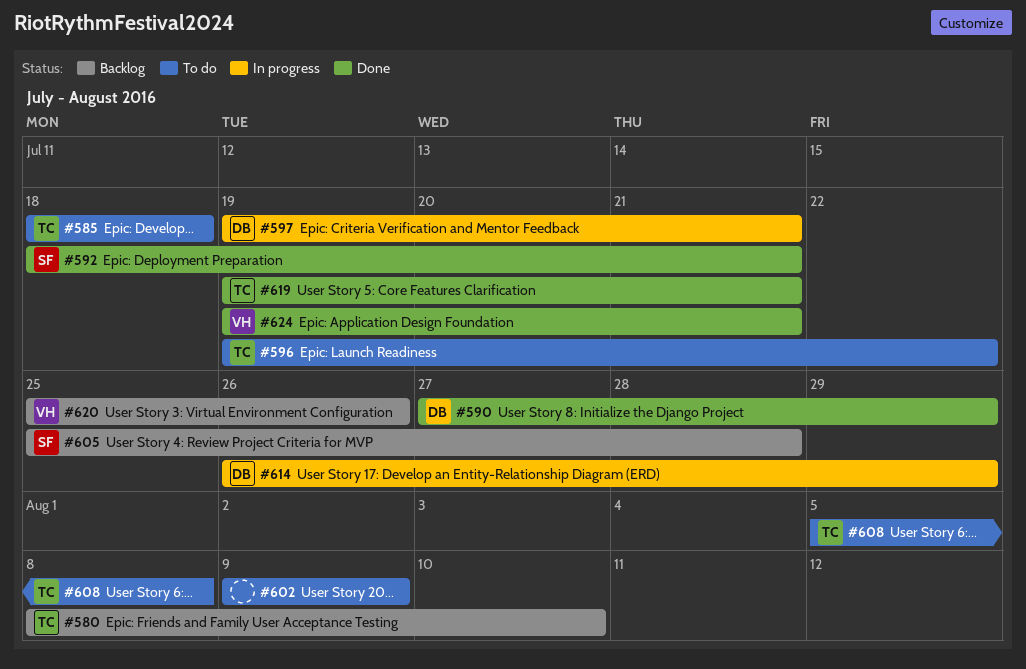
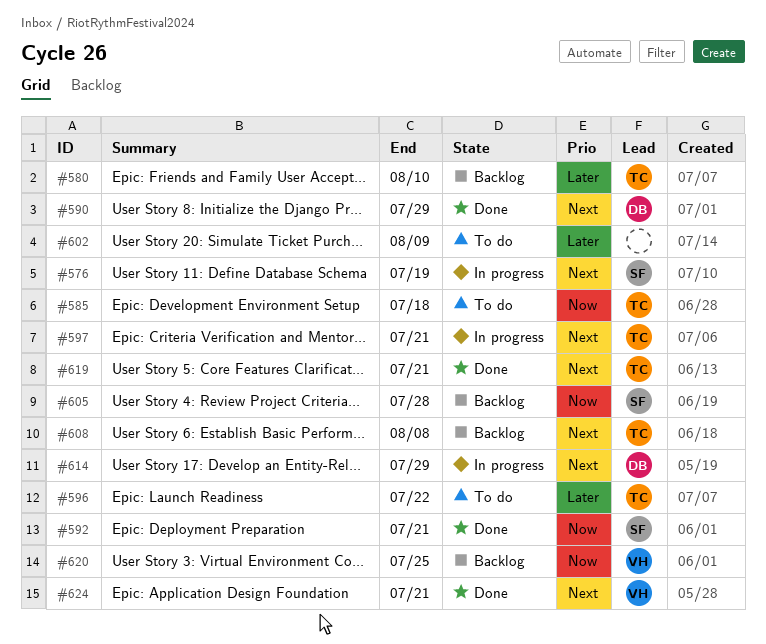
#576: none -> present
#597, owner: DB -> TC
#608, status: To do -> Backlog
#620, due: Jul 26 -> Jul 25

